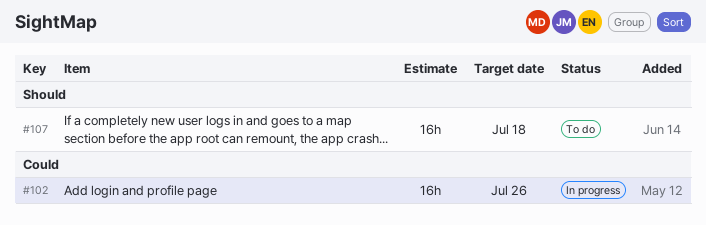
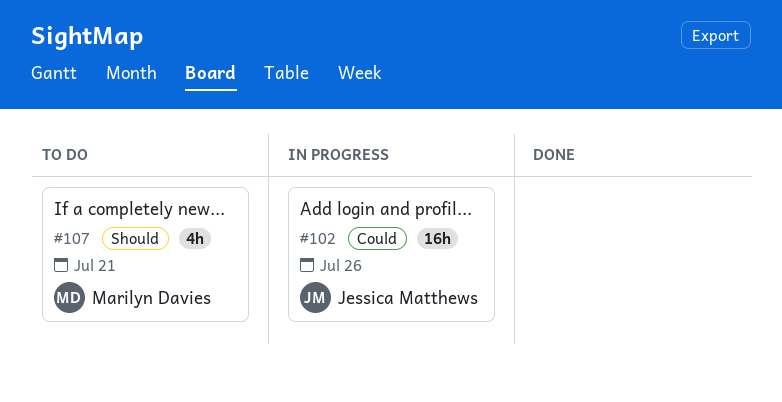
#107, estimate: 16h -> 4h
#107, due: Jul 18 -> Jul 21

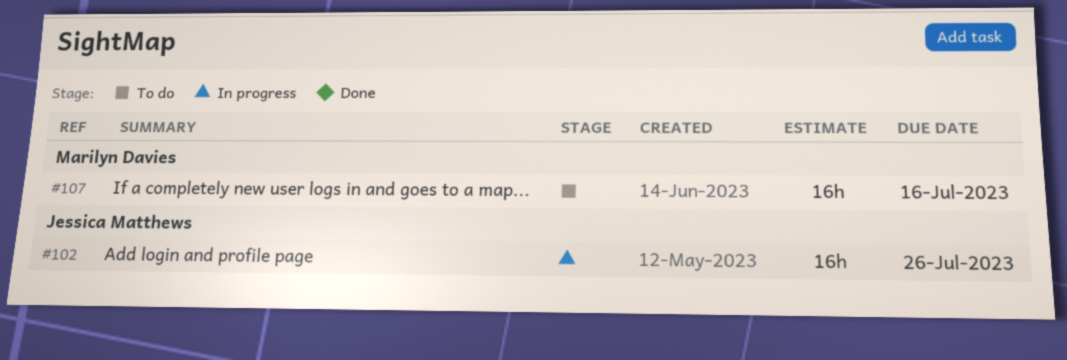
#107, estimate: 4h -> 16h
#107, due: Jul 21 -> Jul 16

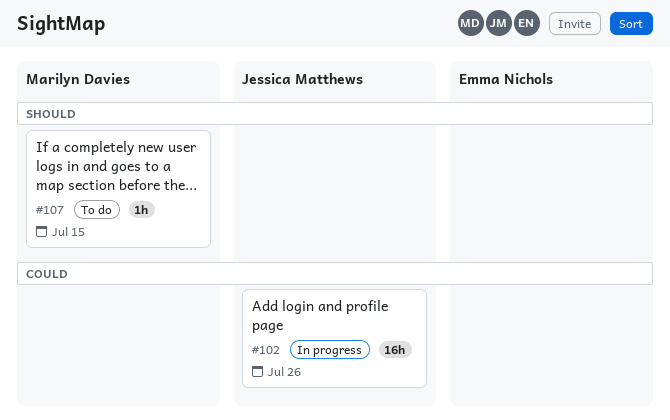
#107, estimate: 16h -> 1h
#107, due: Jul 16 -> Jul 15

